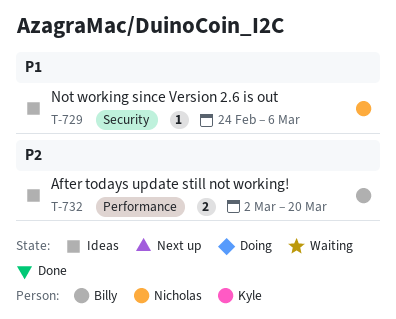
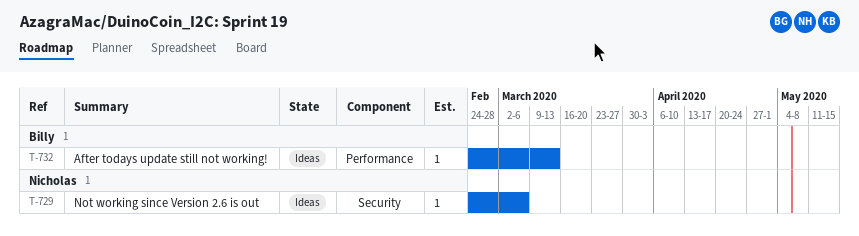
T-732, estimate: 2 -> 1
T-732, start: Mar 2 -> Feb 24
T-732, due: Mar 20 -> Mar 13

